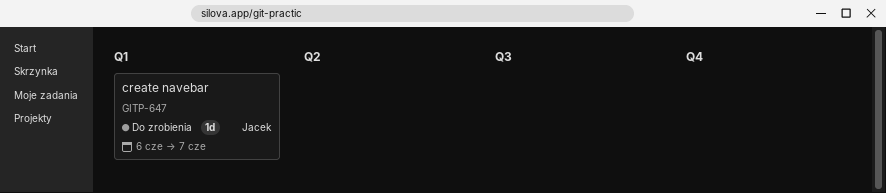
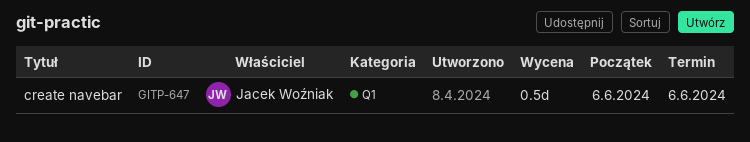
GITP-647, estimate: 1d -> 0.5d
GITP-647, due: Jun 7 -> Jun 6

